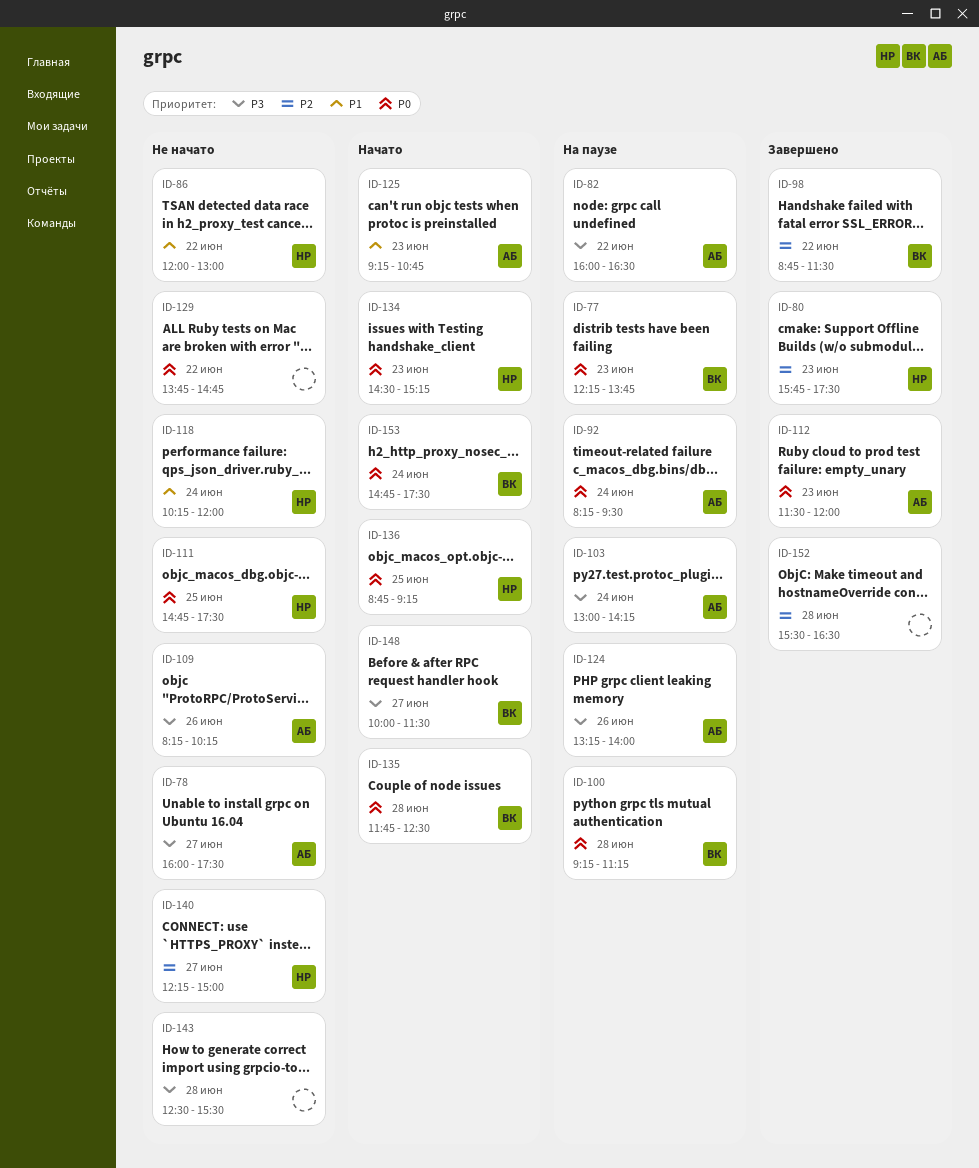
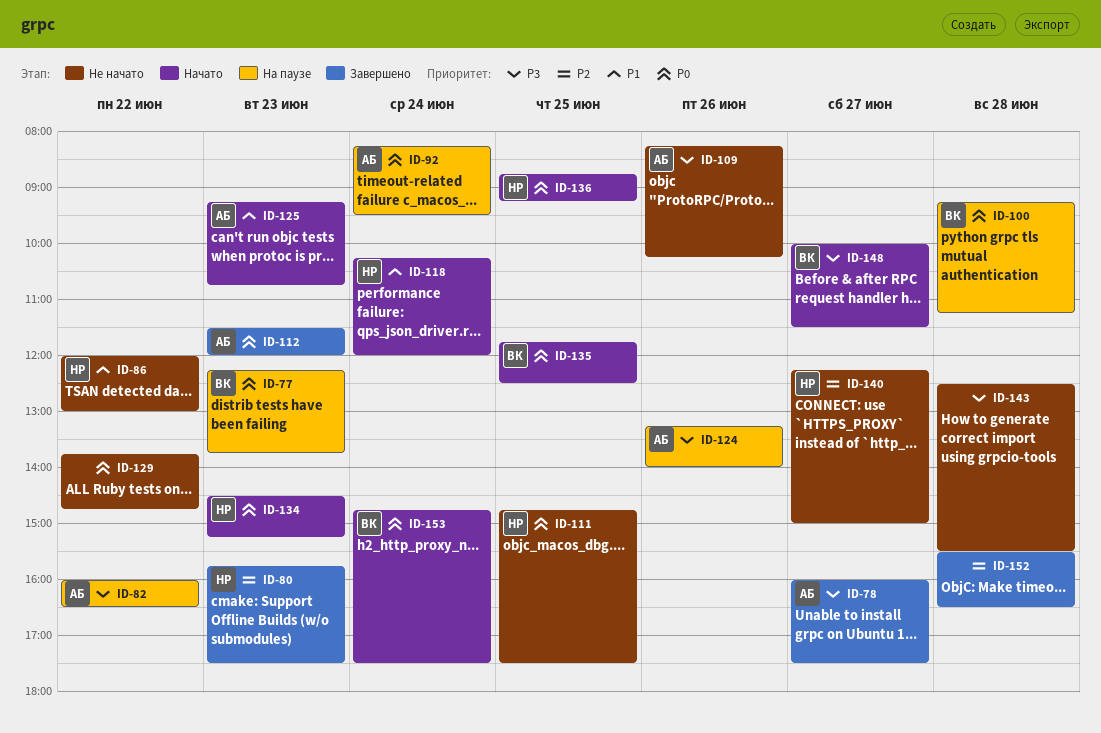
ID-78, status: Не начато -> Завершено
ID-98: present -> none
ID-103: present -> none
ID-118, status: Не начато -> Начато
ID-135, day: Jun 28 -> Jun 25

